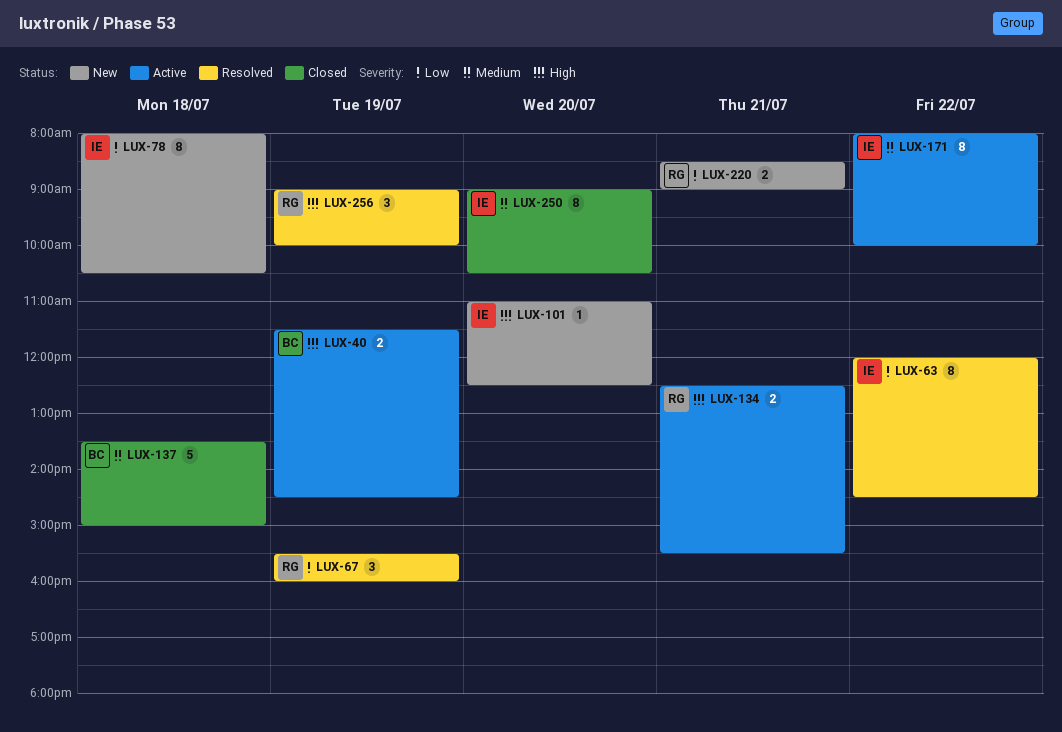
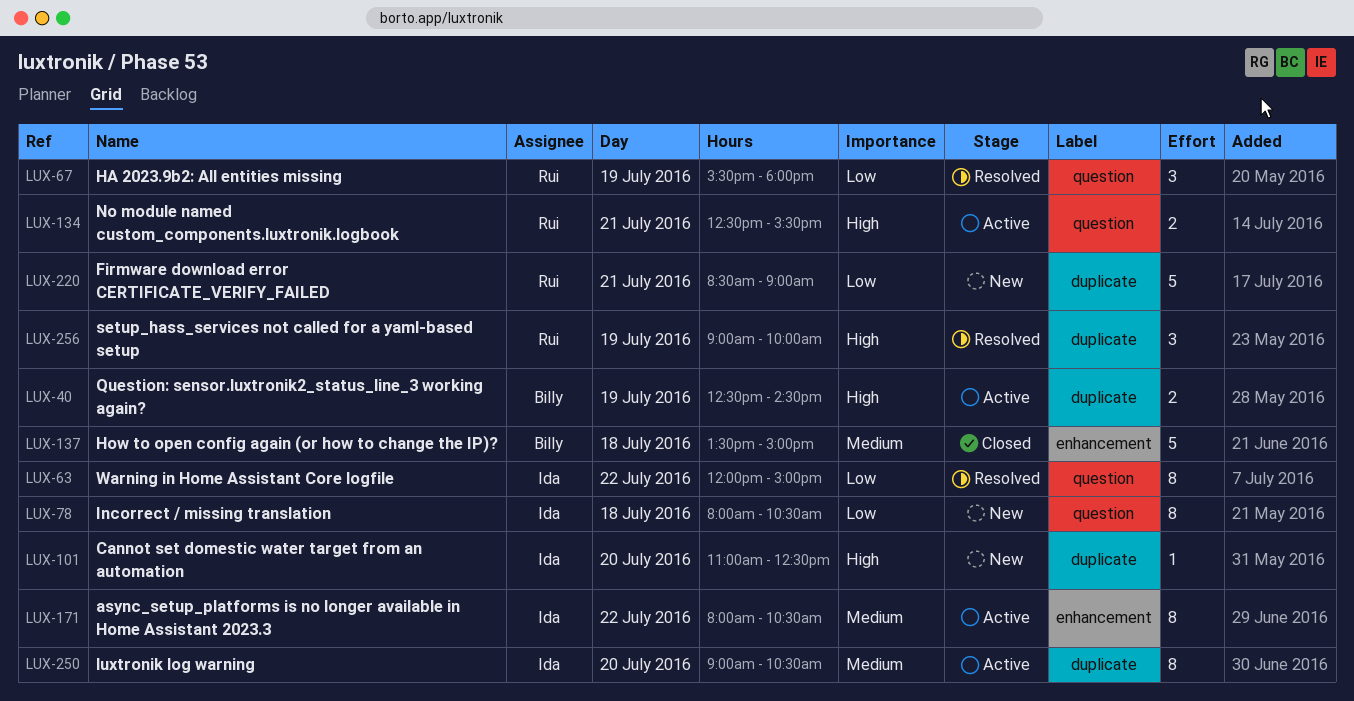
LUX-40, begins: 11:30 -> 12:30
LUX-63, ends: 14:30 -> 15:00
LUX-67, ends: 16:00 -> 18:00
LUX-171, ends: 10:00 -> 10:30
LUX-220, estimate: 2 -> 5
LUX-250, status: Closed -> Active

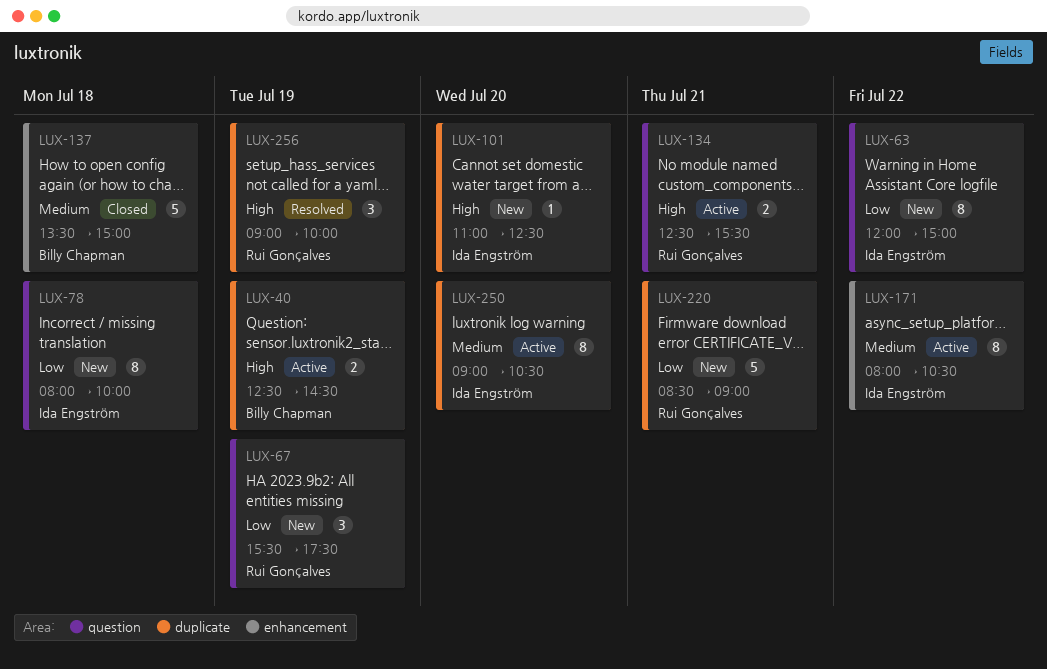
LUX-63, status: Resolved -> New
LUX-67, status: Resolved -> New
LUX-67, ends: 18:00 -> 17:30
LUX-78, ends: 10:30 -> 10:00

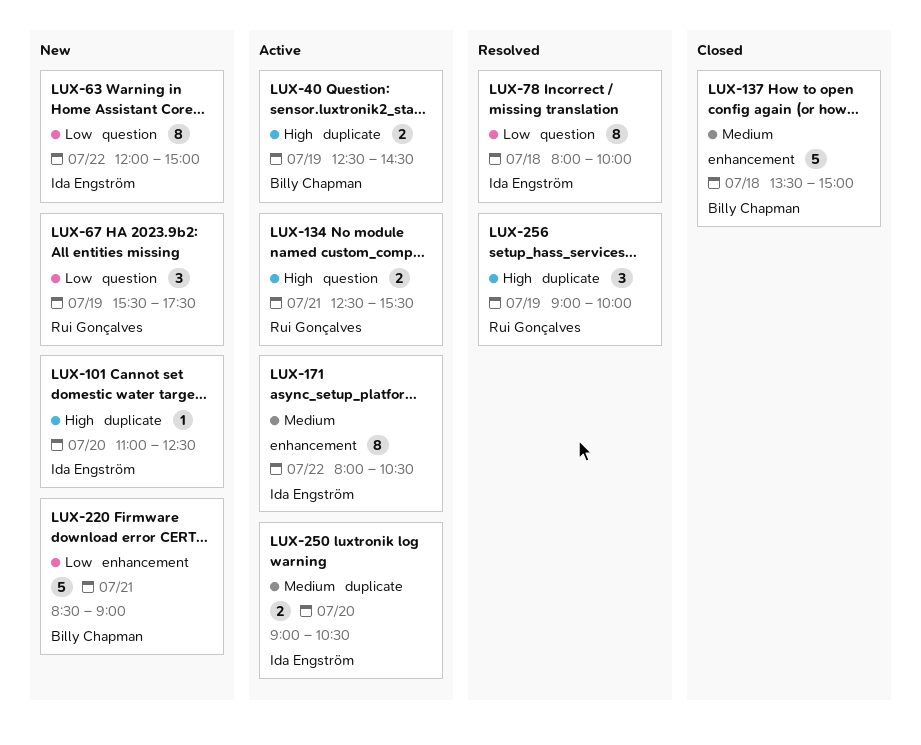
LUX-78, status: New -> Resolved
LUX-220, owner: Rui Gonçalves -> Billy Chapman
LUX-220, label: duplicate -> enhancement
LUX-250, estimate: 8 -> 2

